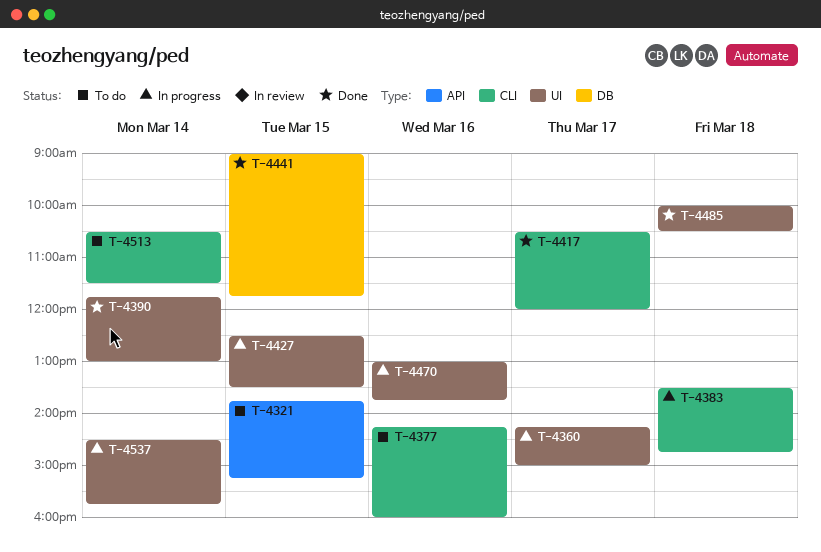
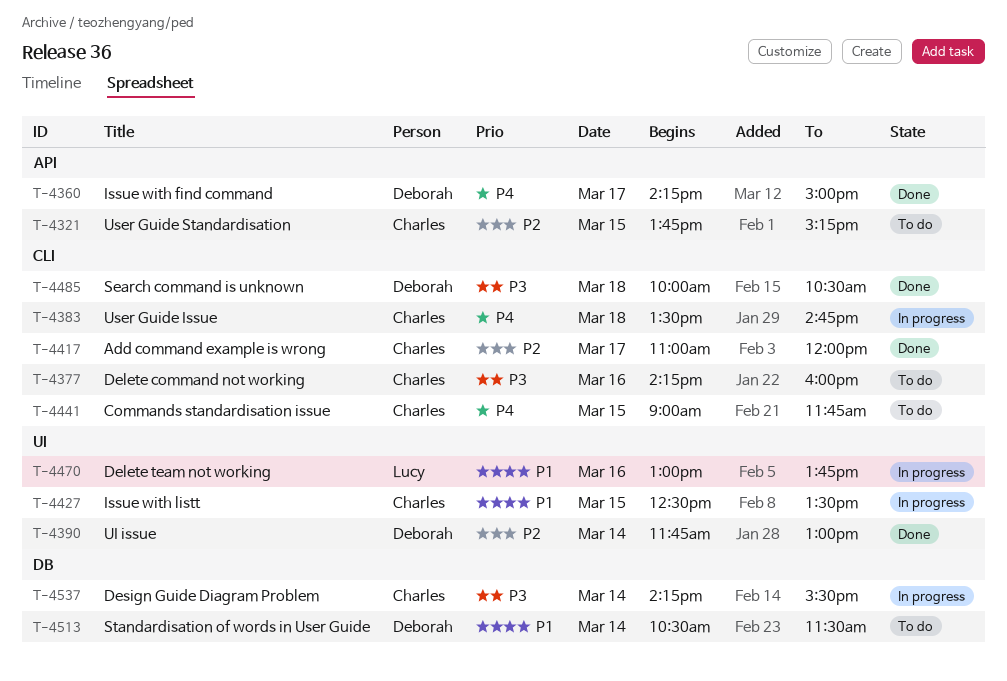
T-4360, status: In progress -> Done
T-4360, label: UI -> API
T-4417, begins: 10:30 -> 11:00
T-4441, status: Done -> To do
T-4441, label: DB -> CLI
T-4485, label: UI -> CLI
T-4513, label: CLI -> DB
T-4537, label: UI -> DB
T-4537, begins: 14:30 -> 14:15
T-4537, ends: 15:45 -> 15:30

